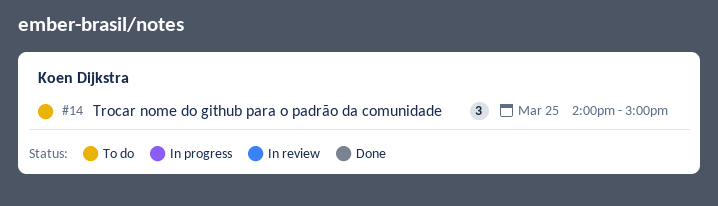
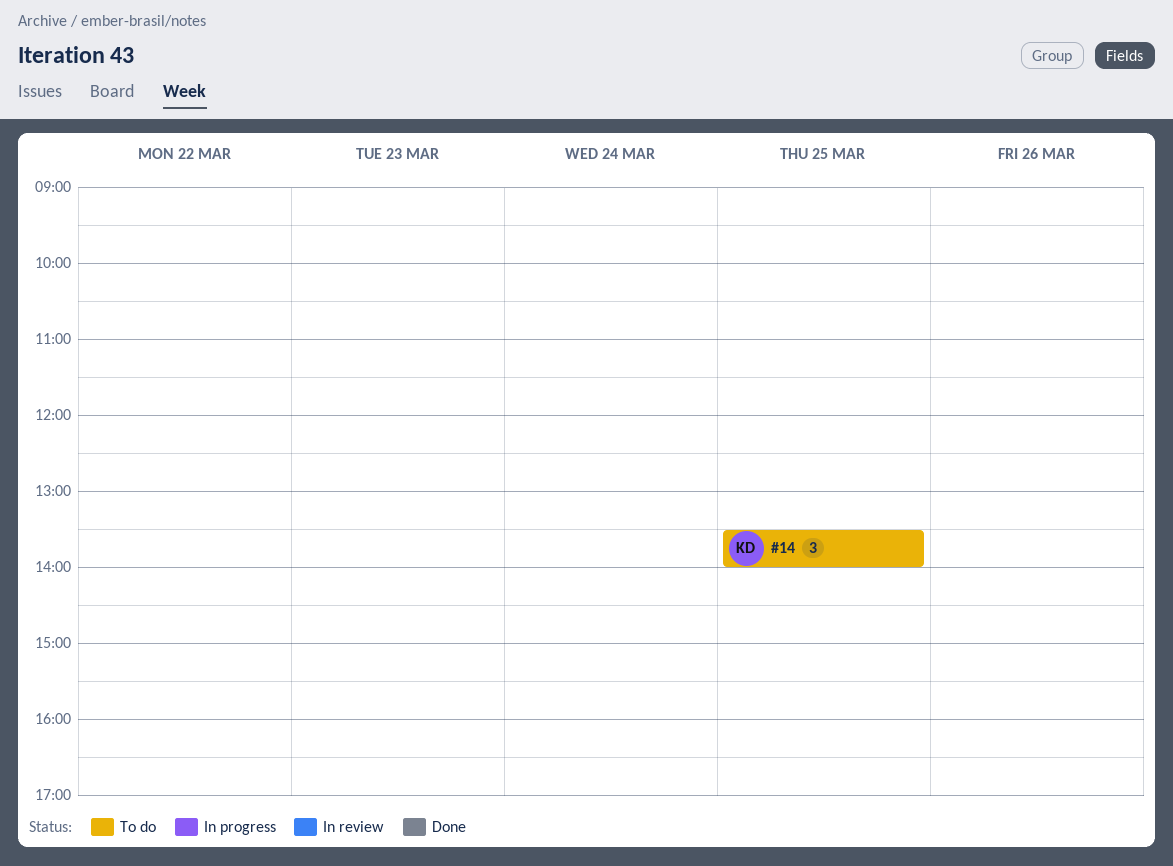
#14, begins: 14:00 -> 13:30
#14, ends: 15:00 -> 14:00

